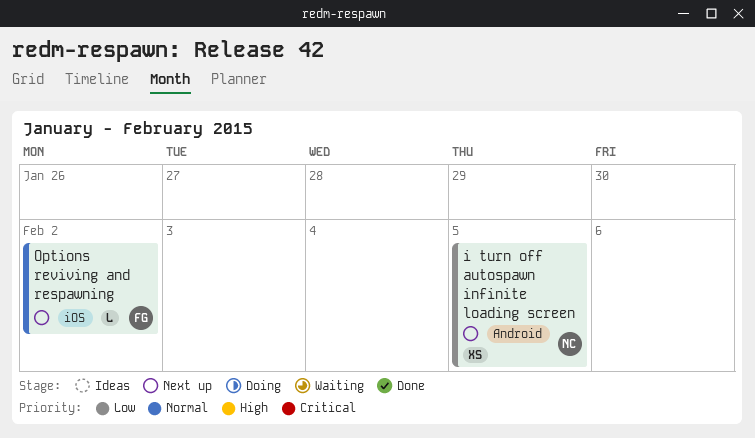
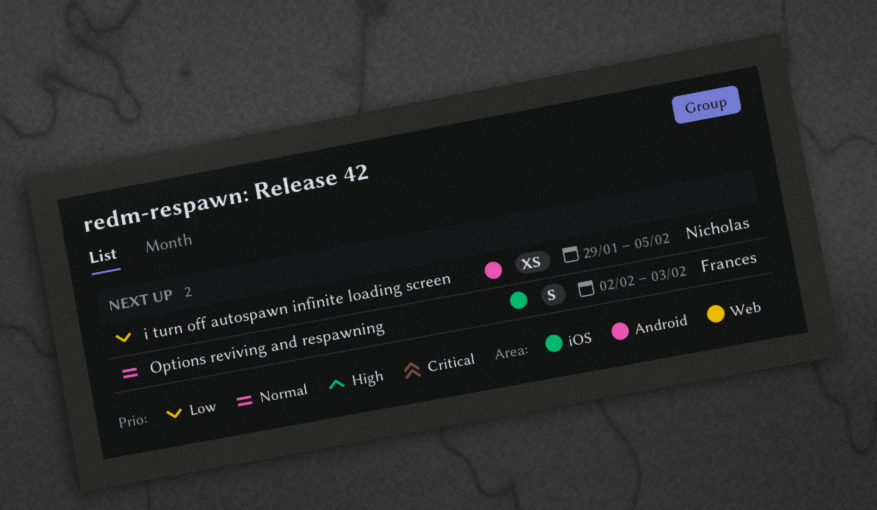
Options reviving and respawning, estimate: L -> S
Options reviving and respawning, due: Feb 2 -> Feb 3

